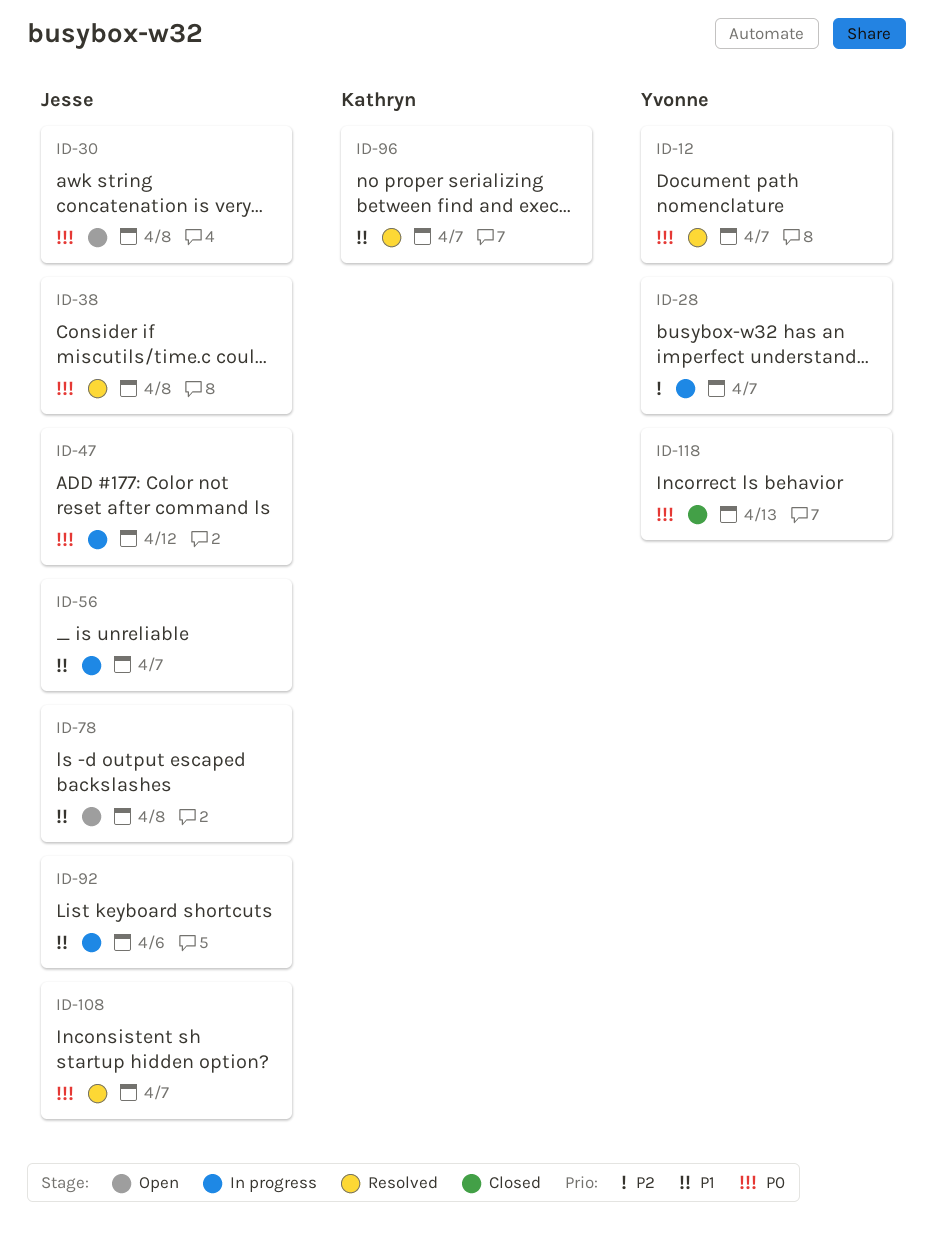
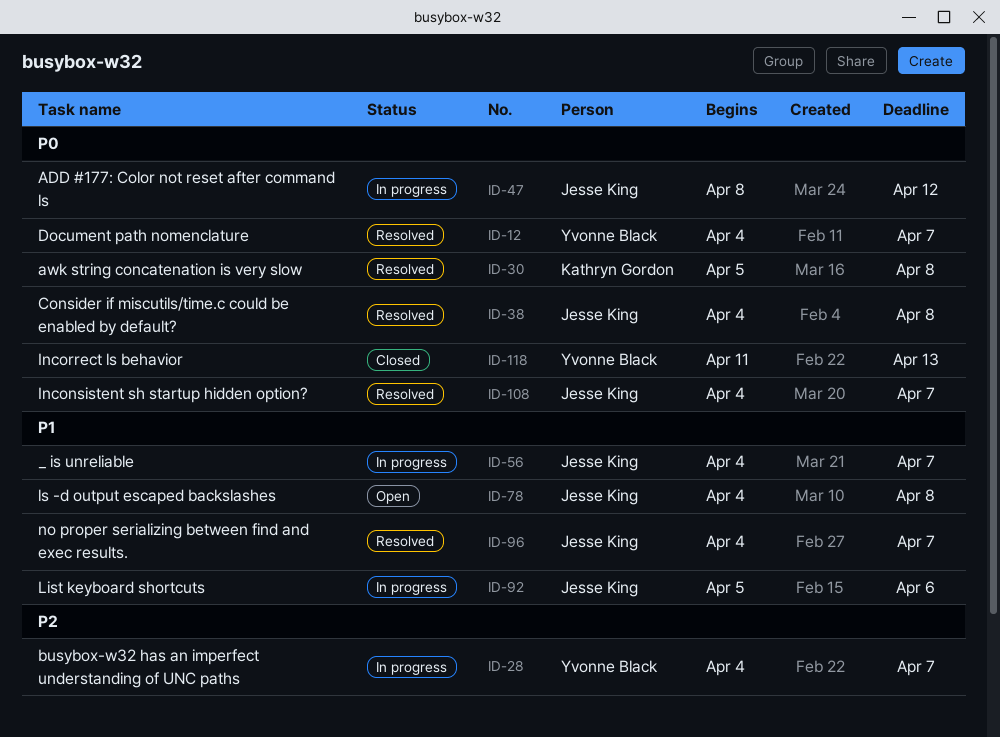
ID-30, status: Open -> Resolved
ID-30, owner: Jesse King -> Kathryn Gordon
ID-96, owner: Kathryn Gordon -> Jesse King

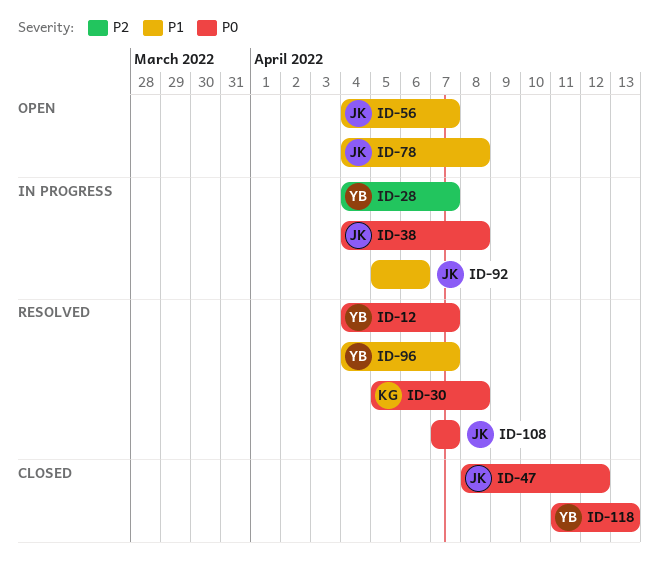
ID-38, status: Resolved -> In progress
ID-47, status: In progress -> Closed
ID-56, status: In progress -> Open
ID-96, owner: Jesse King -> Yvonne Black
ID-108, start: Apr 4 -> Apr 7

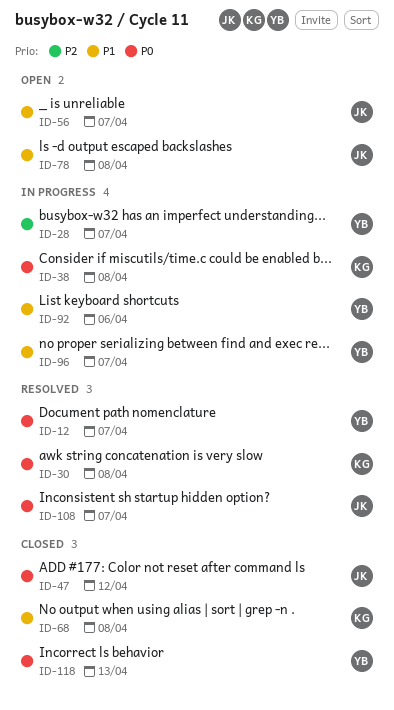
ID-38, owner: JK -> KG
ID-68: none -> present
ID-92, owner: JK -> YB
ID-96, status: Resolved -> In progress

